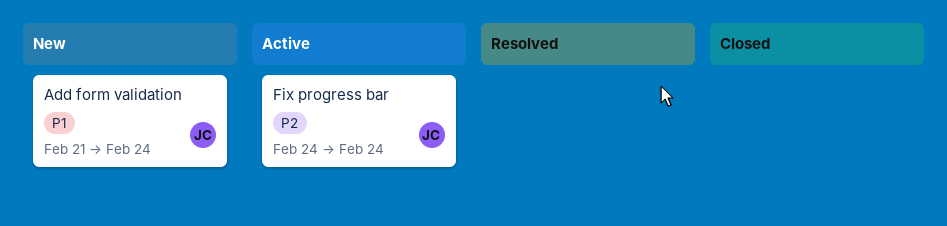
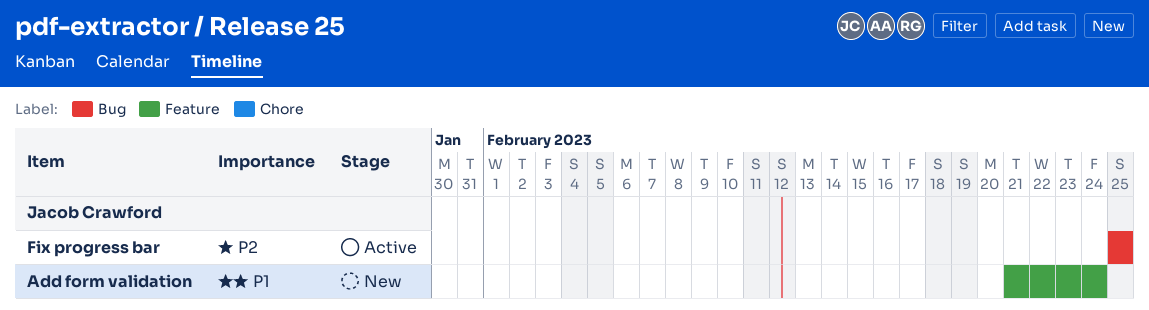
Fix progress bar, start: Feb 24 -> Feb 25
Fix progress bar, due: Feb 24 -> Feb 25

